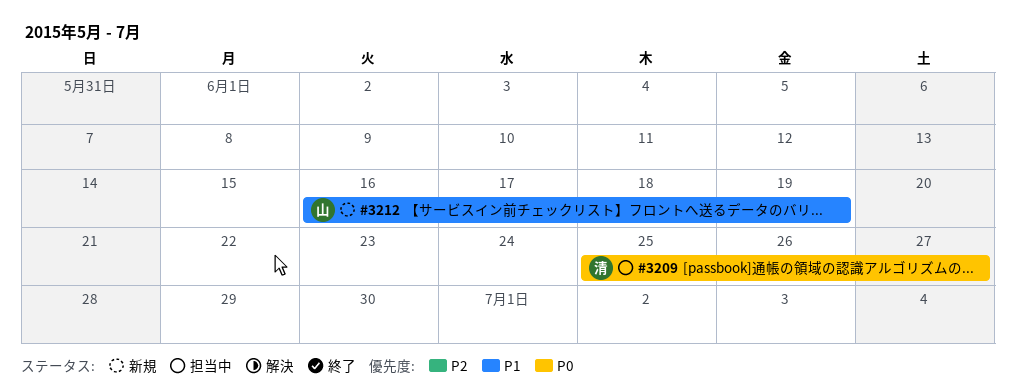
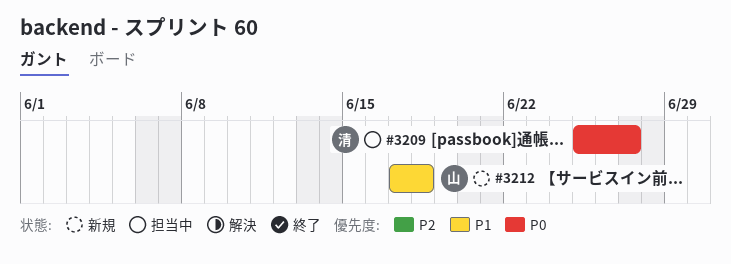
#3212, start: Jun 16 -> Jun 17
#3212, due: Jun 19 -> Jun 18

